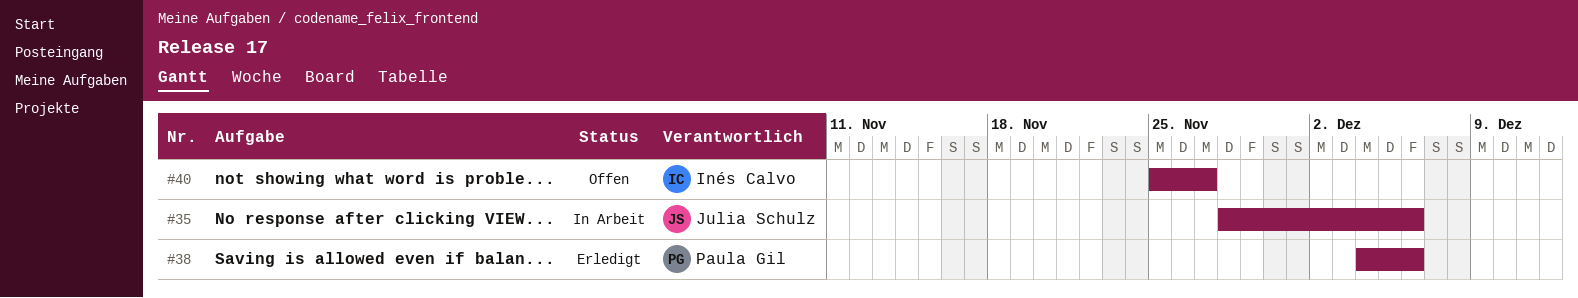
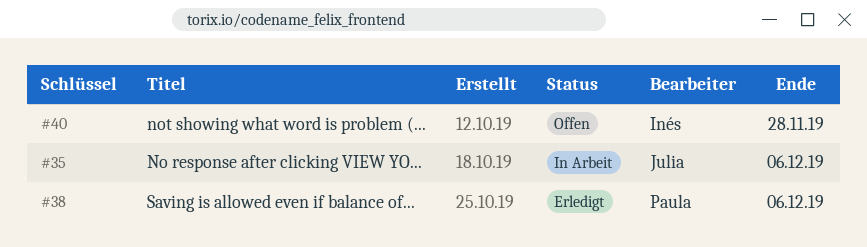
#40, due: Nov 27 -> Nov 28

